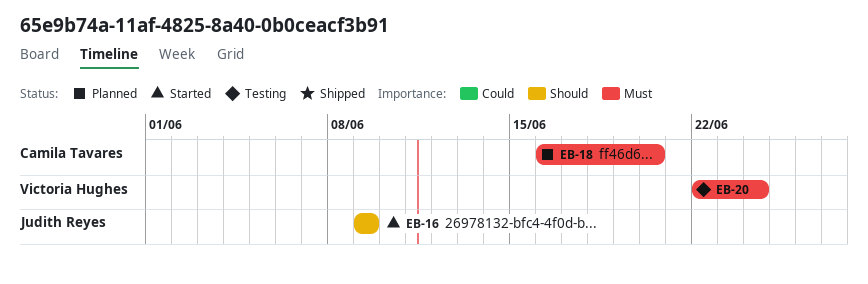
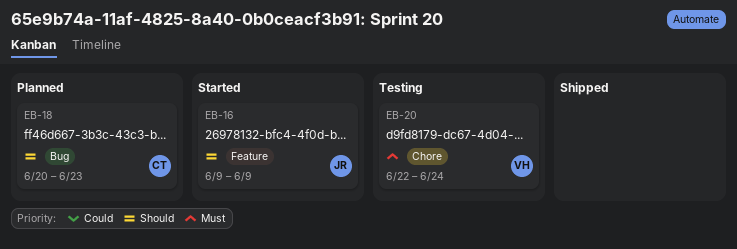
EB-18, priority: Must -> Should
EB-18, start: Jun 16 -> Jun 20
EB-18, due: Jun 20 -> Jun 23

